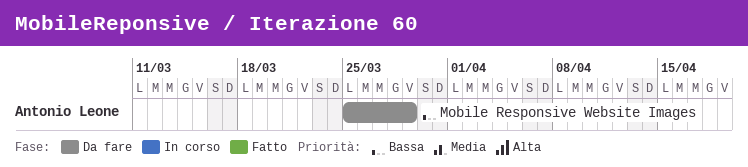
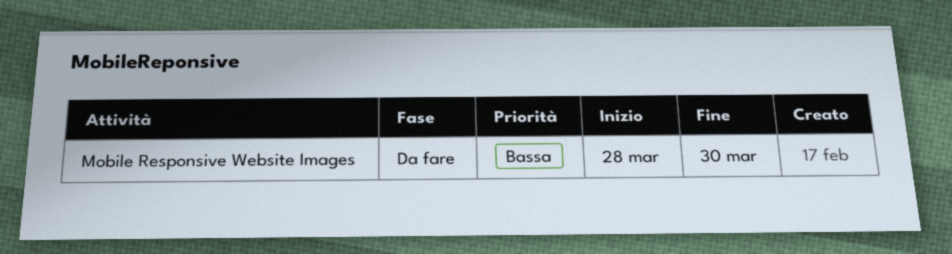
Mobile Responsive Website Images, start: Mar 25 -> Mar 28
Mobile Responsive Website Images, due: Mar 29 -> Mar 30

